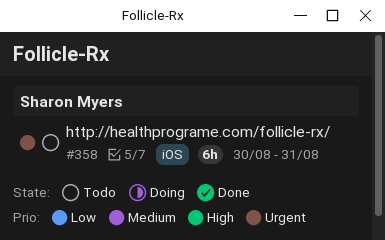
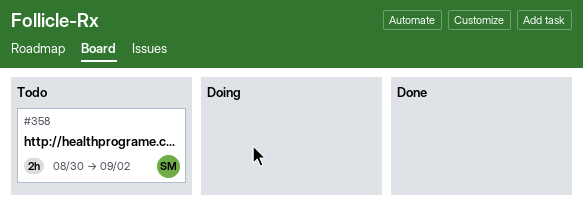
#358, estimate: 6h -> 2h
#358, due: Aug 31 -> Sep 2

